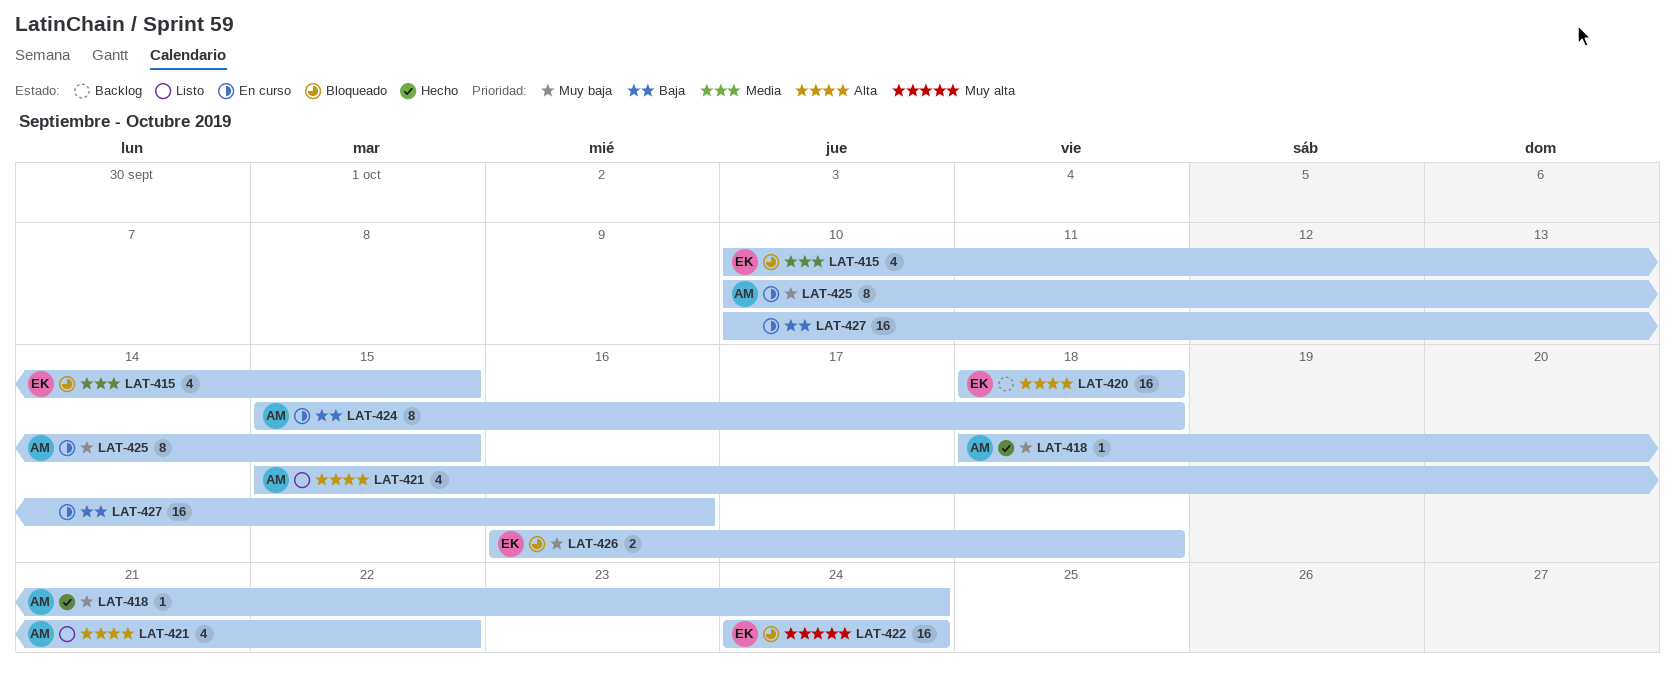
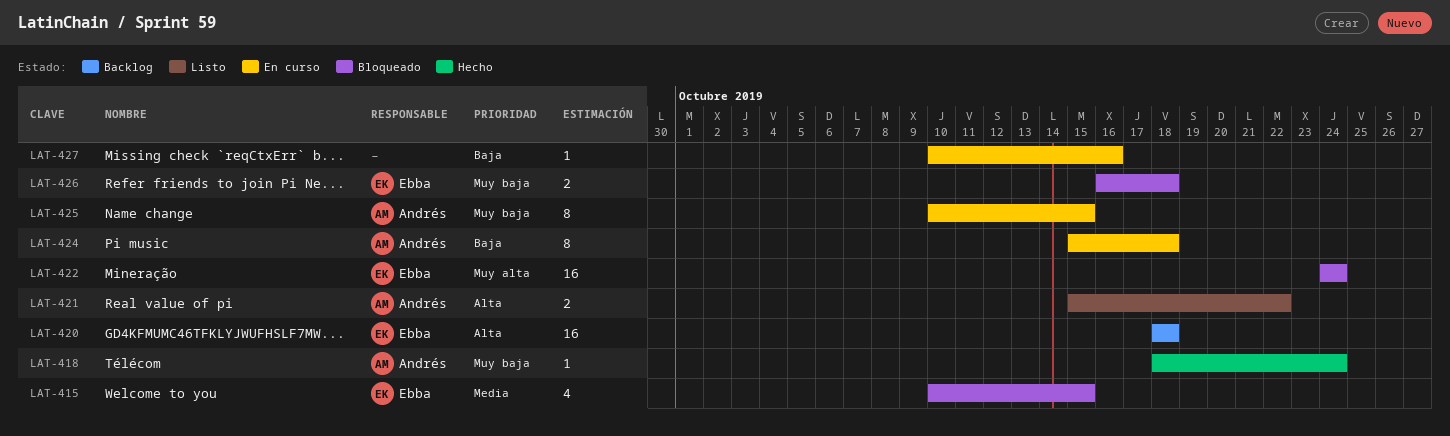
LAT-421, estimate: 4 -> 2
LAT-427, estimate: 16 -> 1

